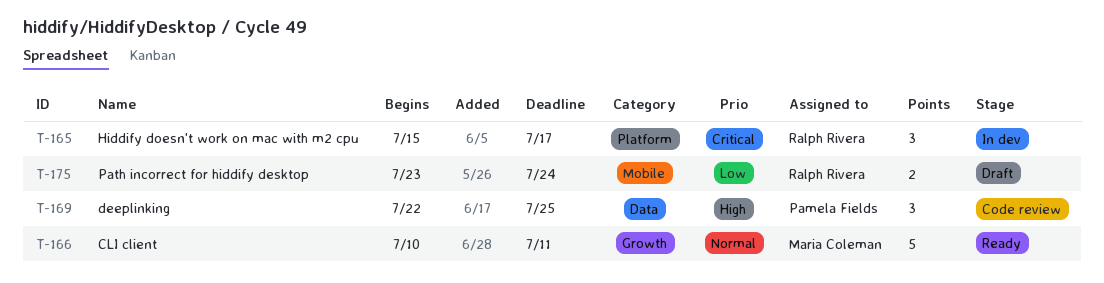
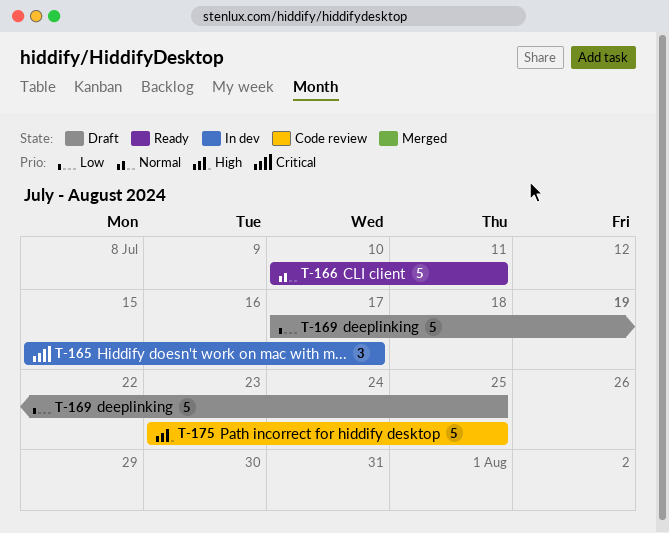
T-169, status: Code review -> Draft
T-169, priority: High -> Low
T-169, estimate: 3 -> 5
T-169, start: Jul 22 -> Jul 17
T-175, status: Draft -> Code review
T-175, priority: Low -> High
T-175, estimate: 2 -> 5
T-175, due: Jul 24 -> Jul 25

